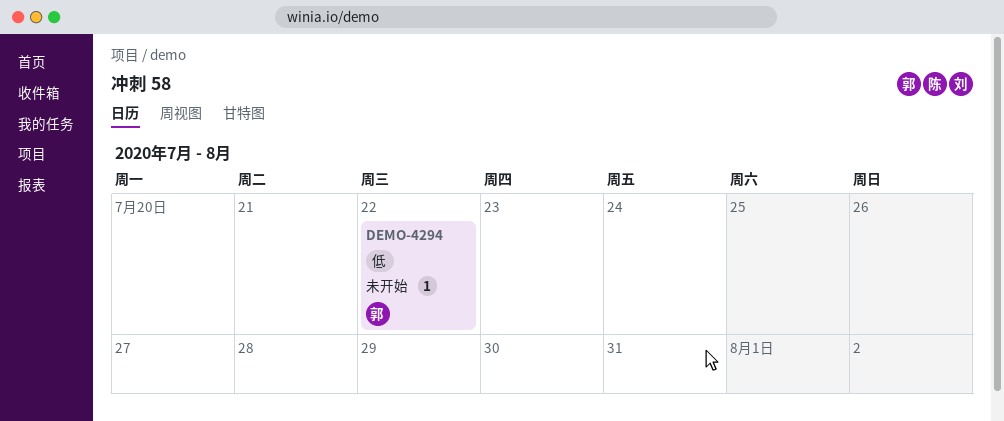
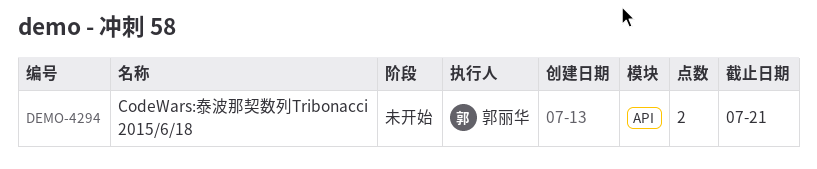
DEMO-4294, estimate: 1 -> 2
DEMO-4294, due: Jul 22 -> Jul 21

